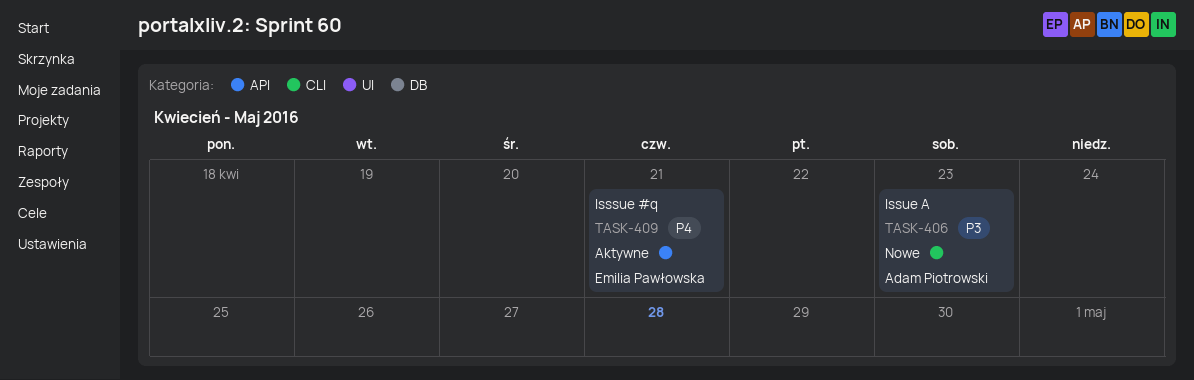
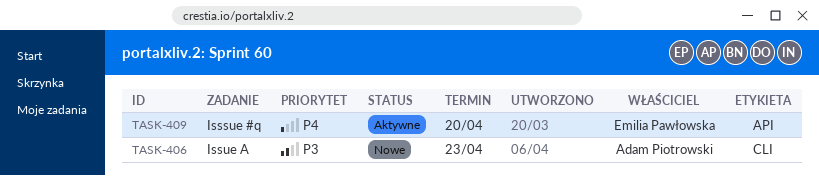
TASK-409, due: Apr 21 -> Apr 20

